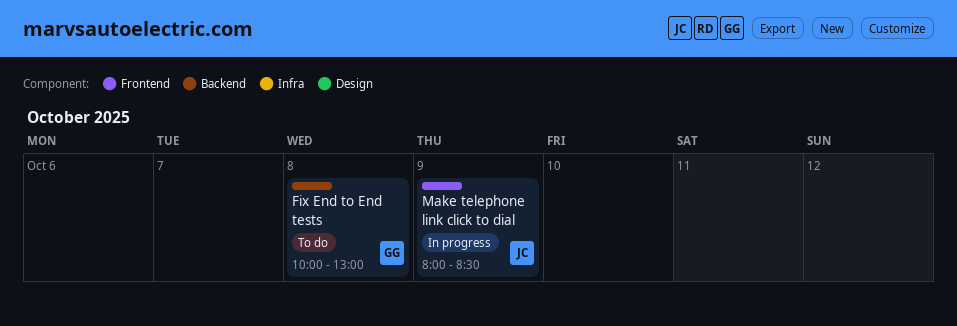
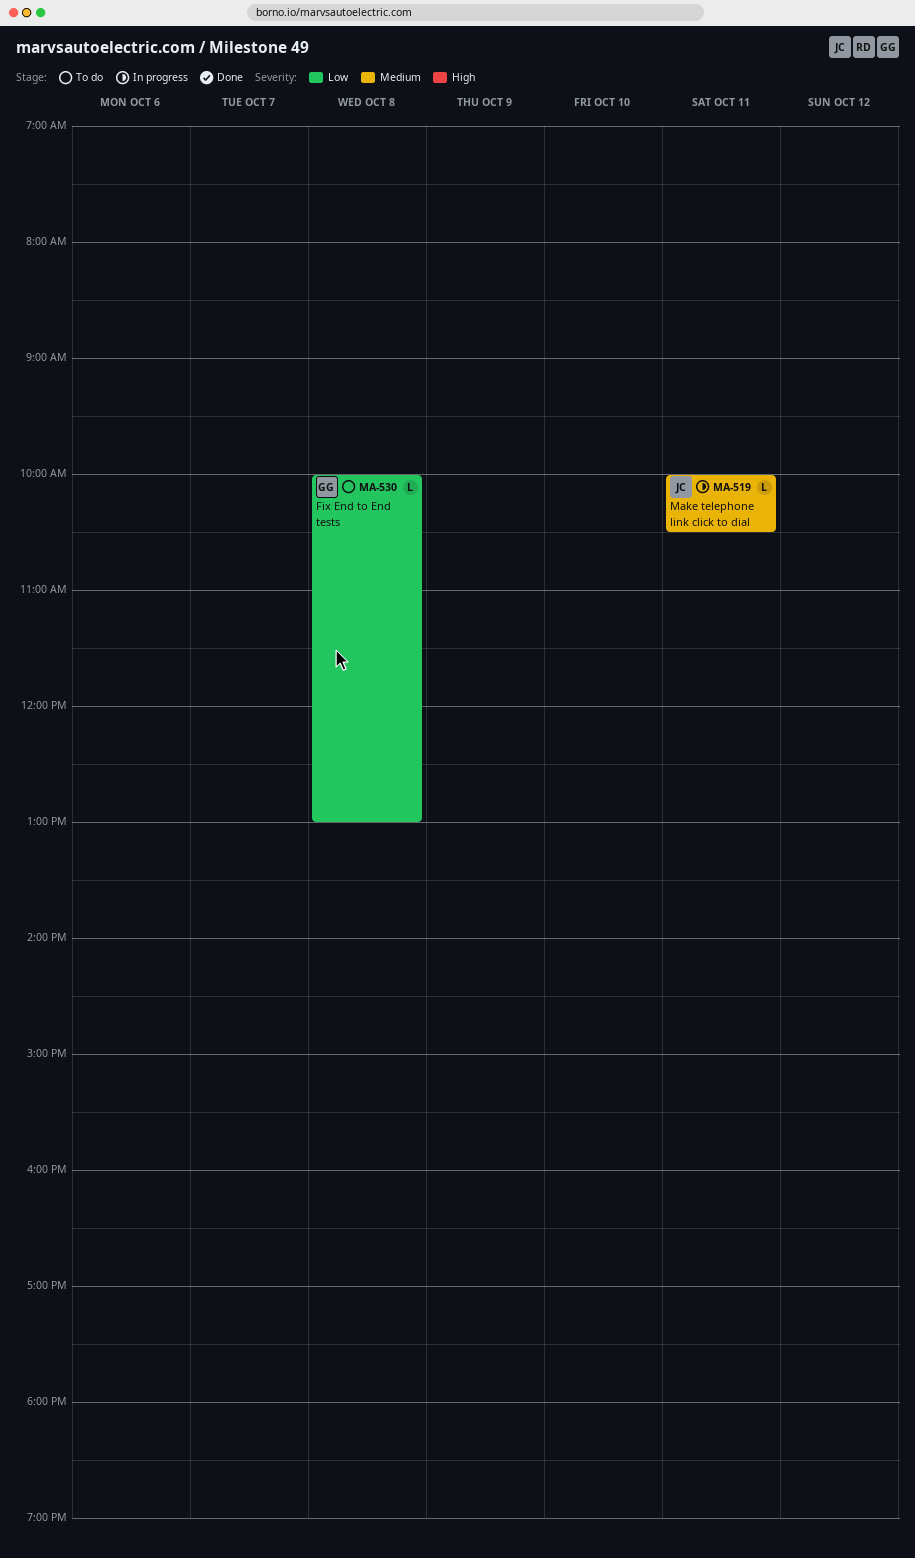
Make telephone link click to dial, day: Oct 9 -> Oct 11
Make telephone link click to dial, begins: 08:00 -> 10:00
Make telephone link click to dial, ends: 08:30 -> 10:30

